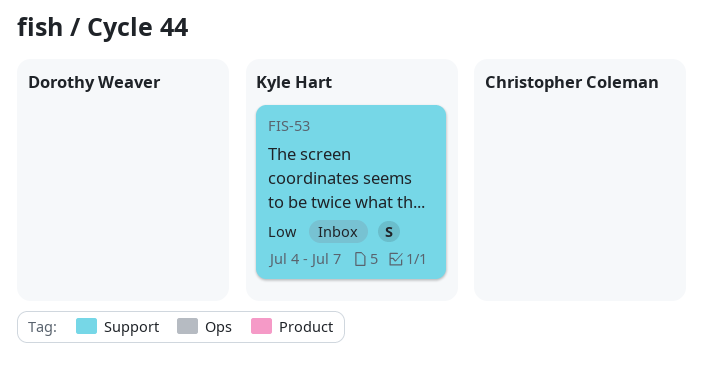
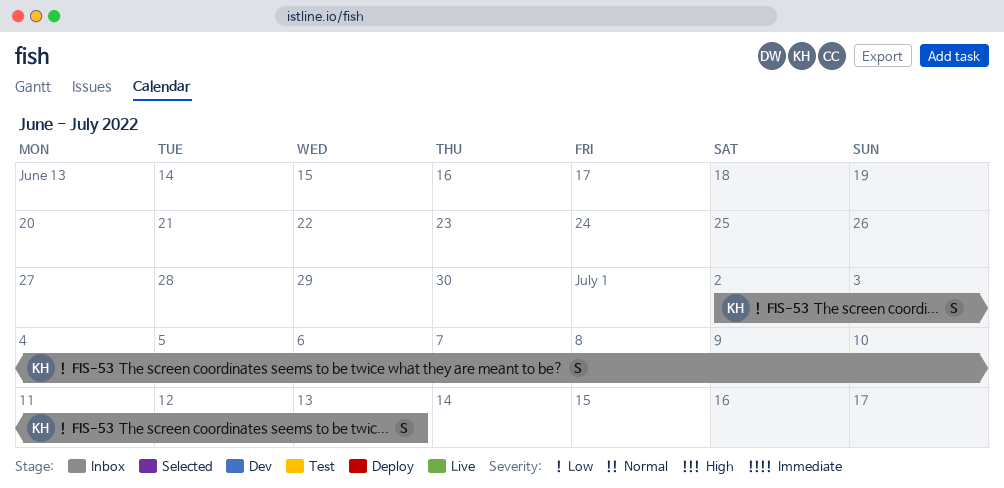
FIS-53, start: Jul 4 -> Jul 2
FIS-53, due: Jul 7 -> Jul 13

